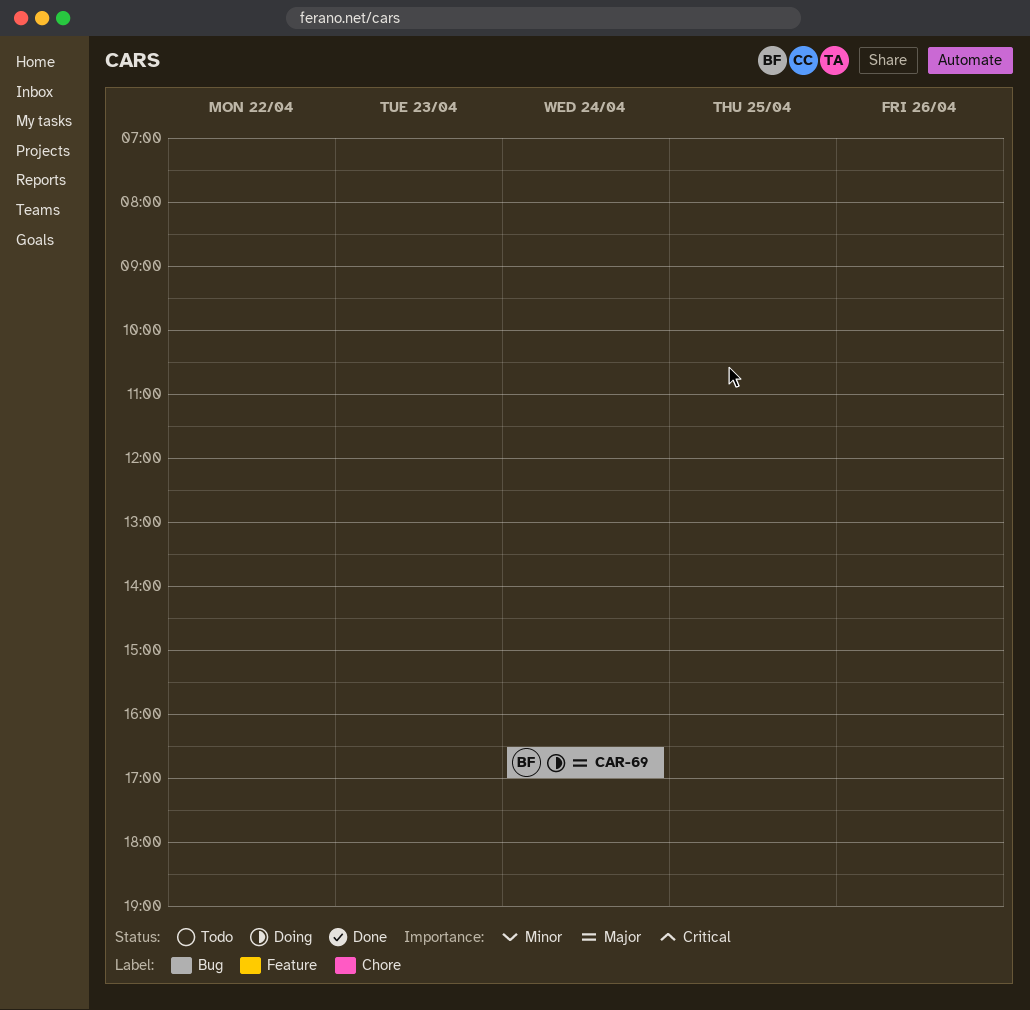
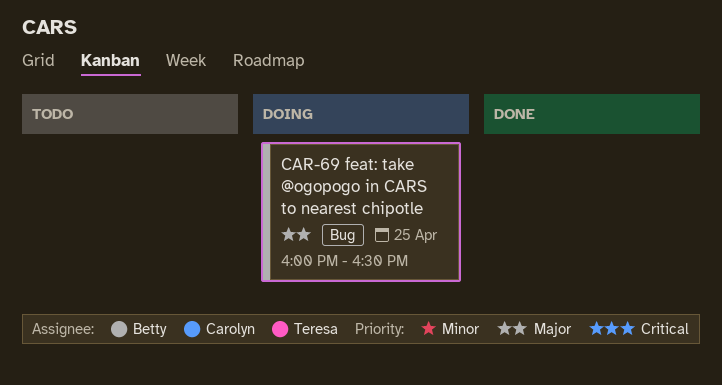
CAR-69, day: Apr 24 -> Apr 25
CAR-69, begins: 16:30 -> 16:00
CAR-69, ends: 17:00 -> 16:30

